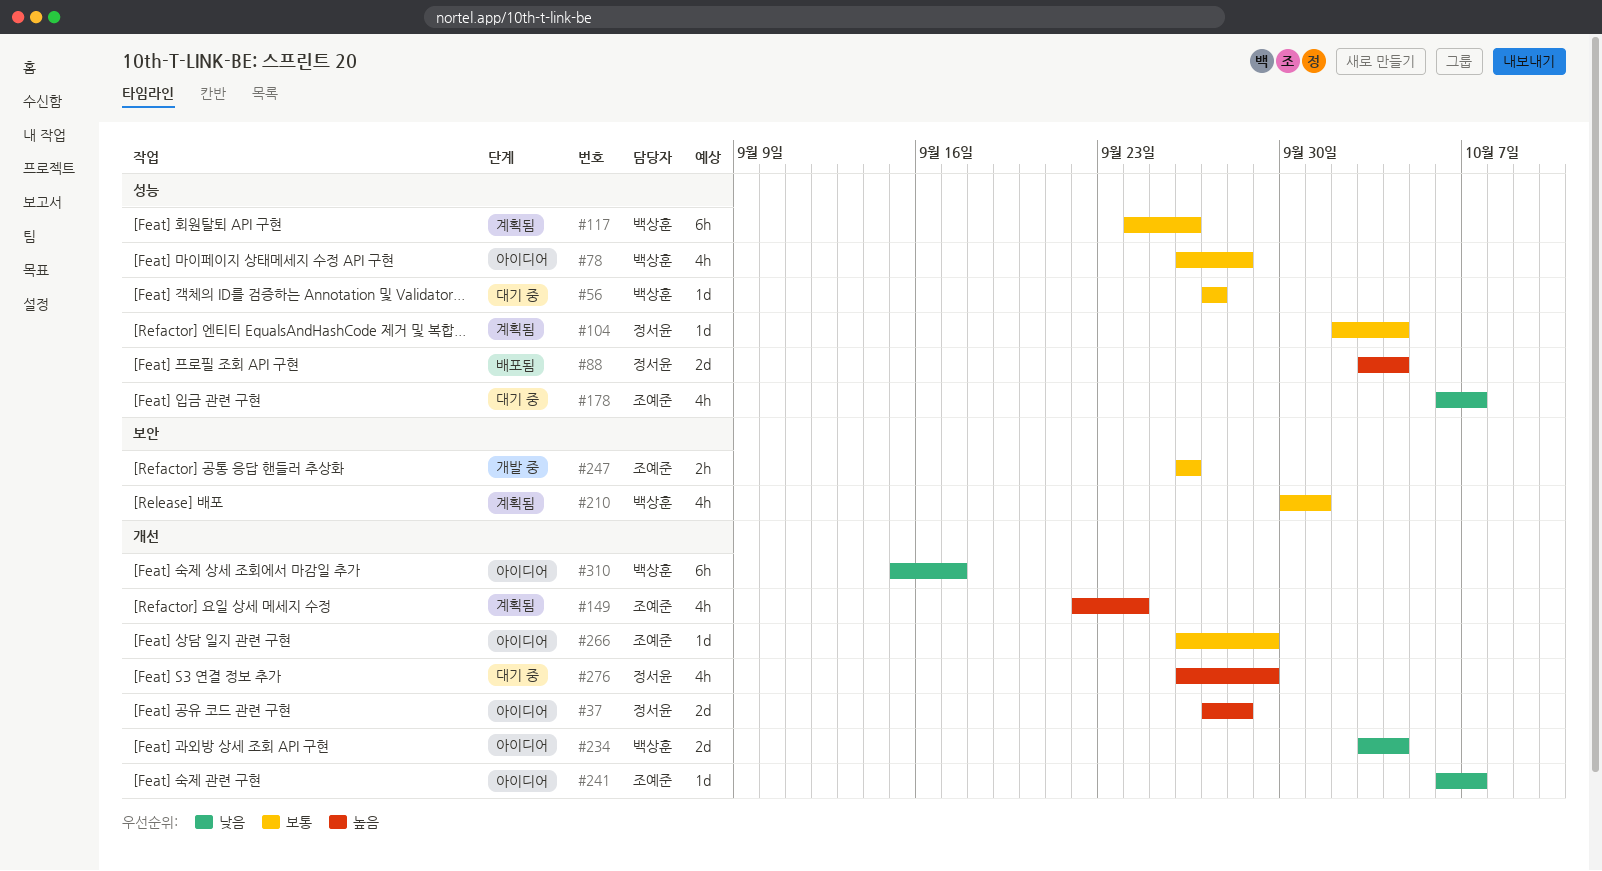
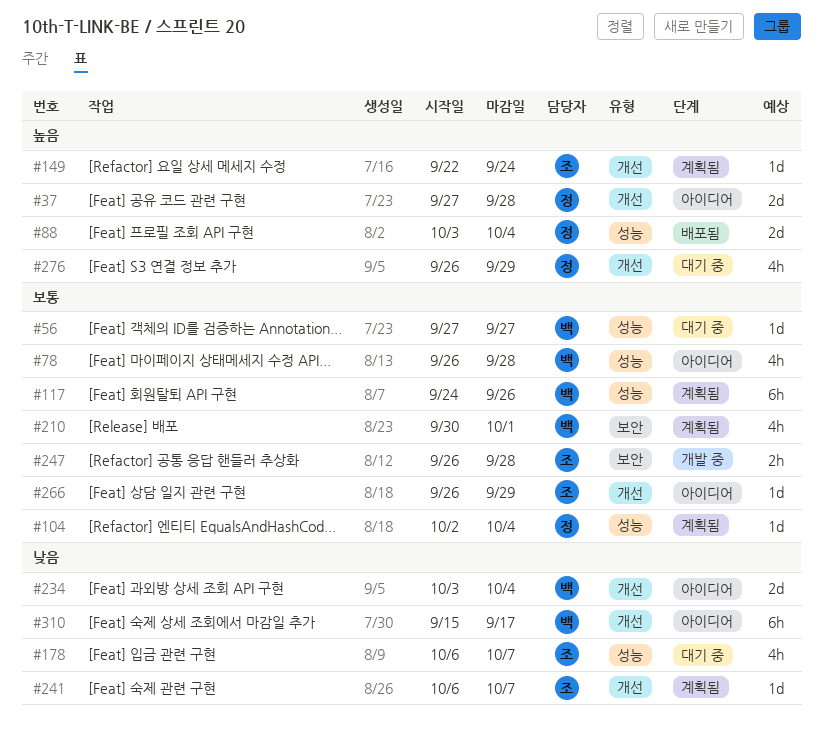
#149, estimate: 4h -> 1d
#241, status: 아이디어 -> 계획됨
#247, due: Sep 26 -> Sep 28

